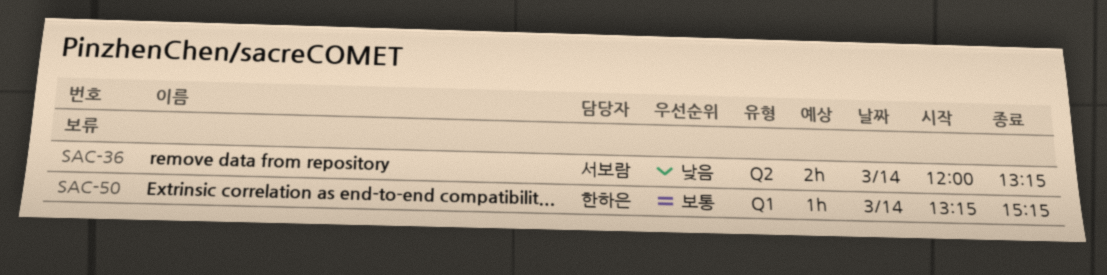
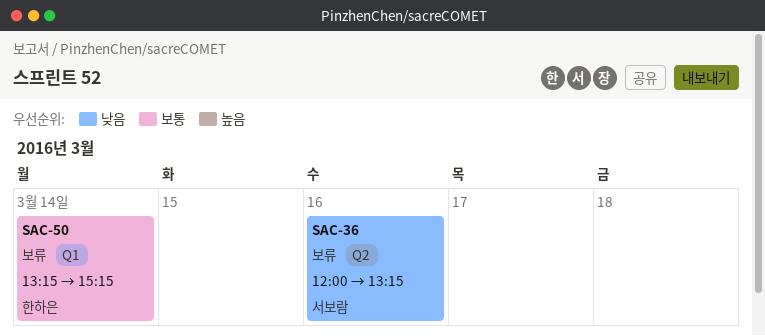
SAC-36, day: Mar 14 -> Mar 16

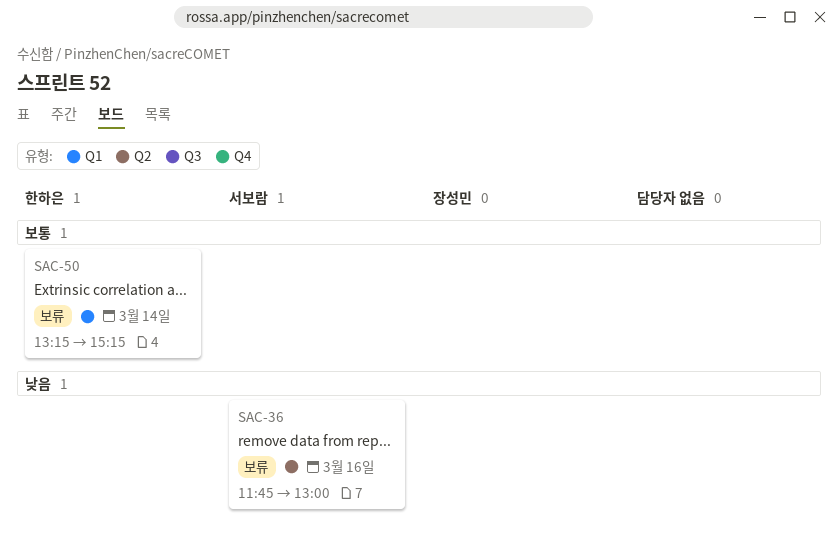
SAC-36, begins: 12:00 -> 11:45
SAC-36, ends: 13:15 -> 13:00

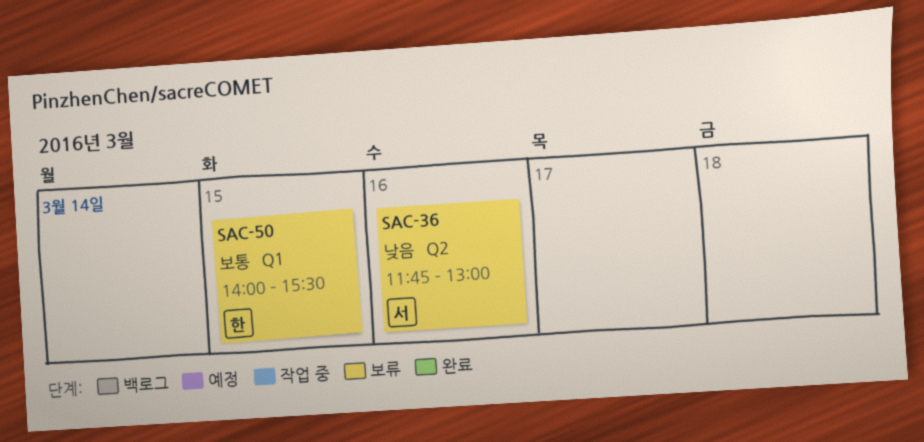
SAC-50, day: Mar 14 -> Mar 15
SAC-50, begins: 13:15 -> 14:00
SAC-50, ends: 15:15 -> 15:30

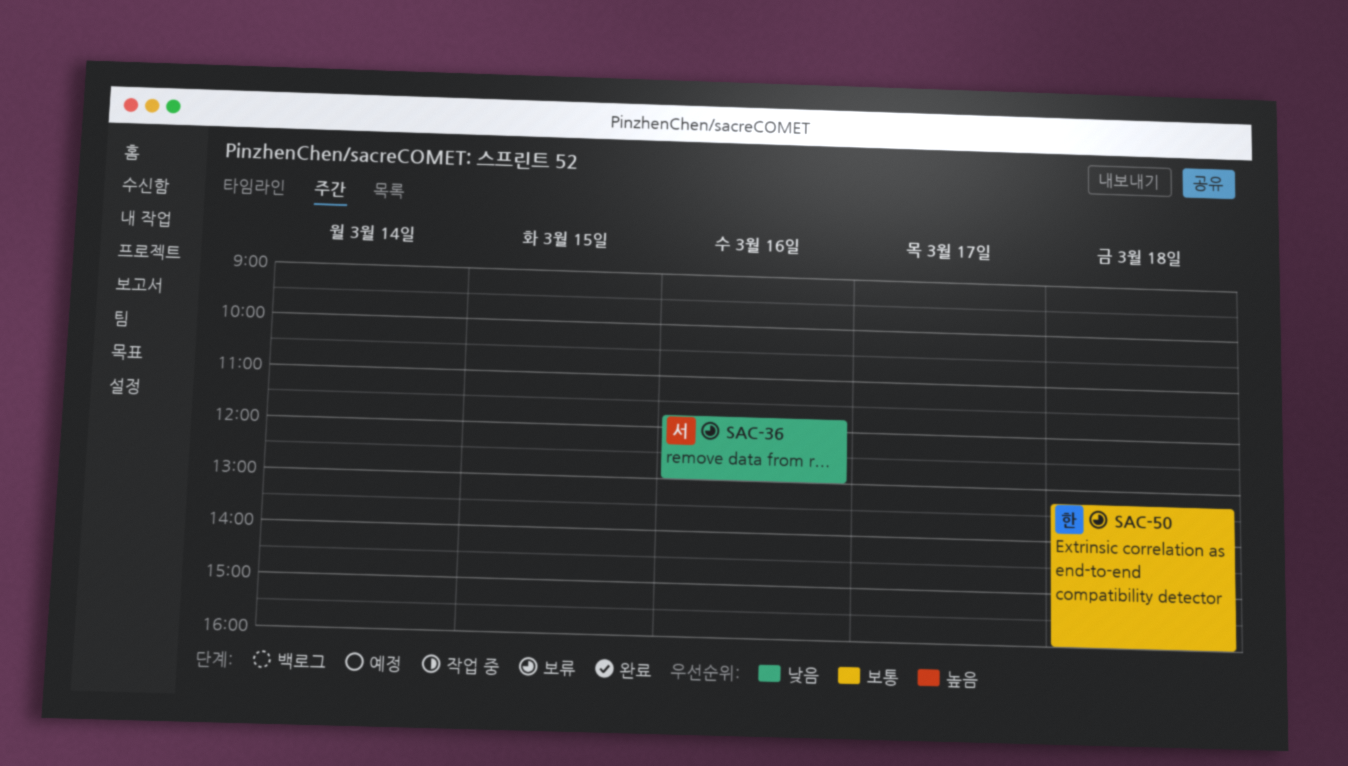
SAC-50, day: Mar 15 -> Mar 18
SAC-50, begins: 14:00 -> 13:15
SAC-50, ends: 15:30 -> 16:00

